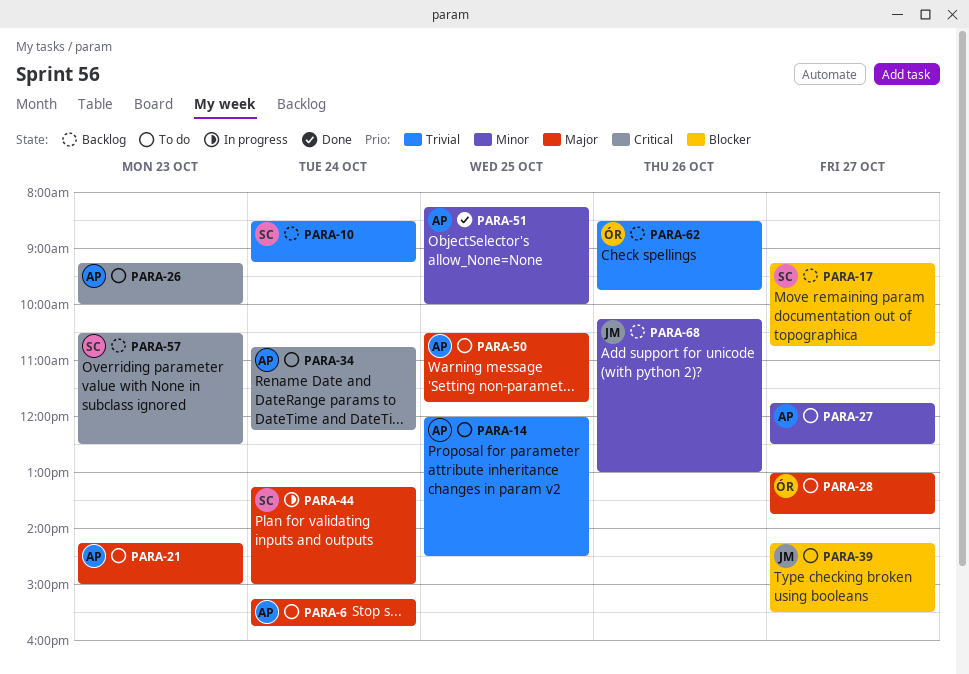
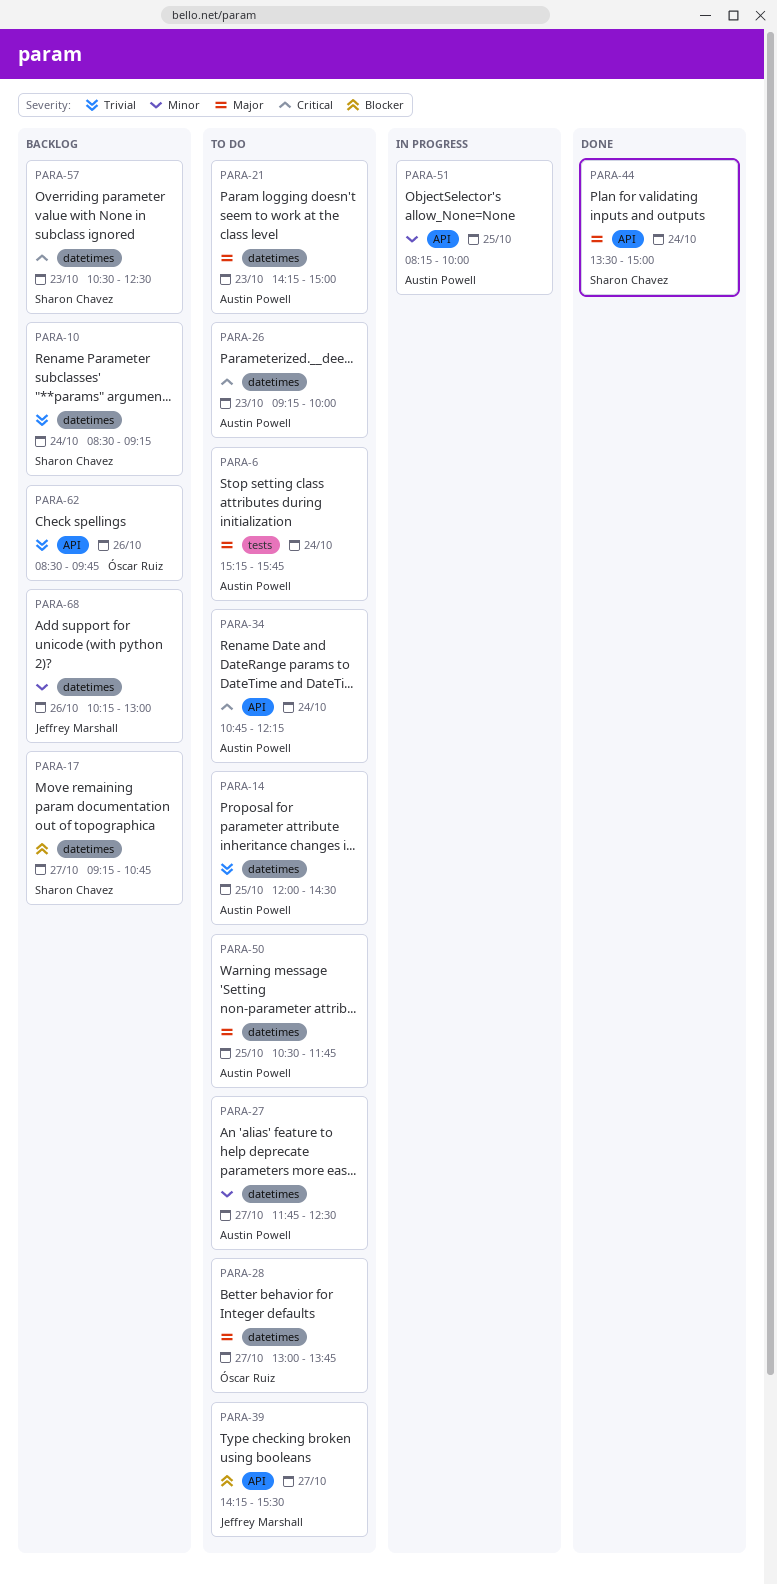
PARA-44, status: In progress -> Done
PARA-44, begins: 13:15 -> 13:30
PARA-51, status: Done -> In progress

